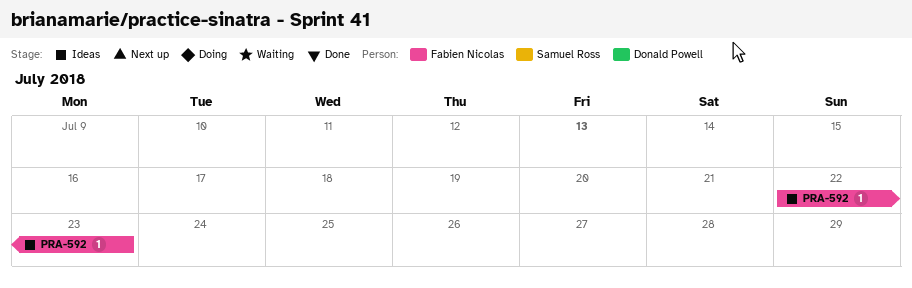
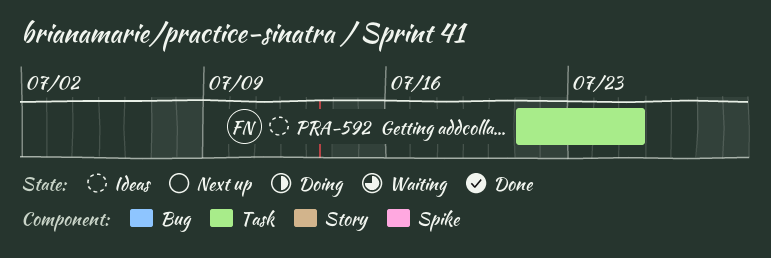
PRA-592, start: Jul 22 -> Jul 21
PRA-592, due: Jul 23 -> Jul 25

